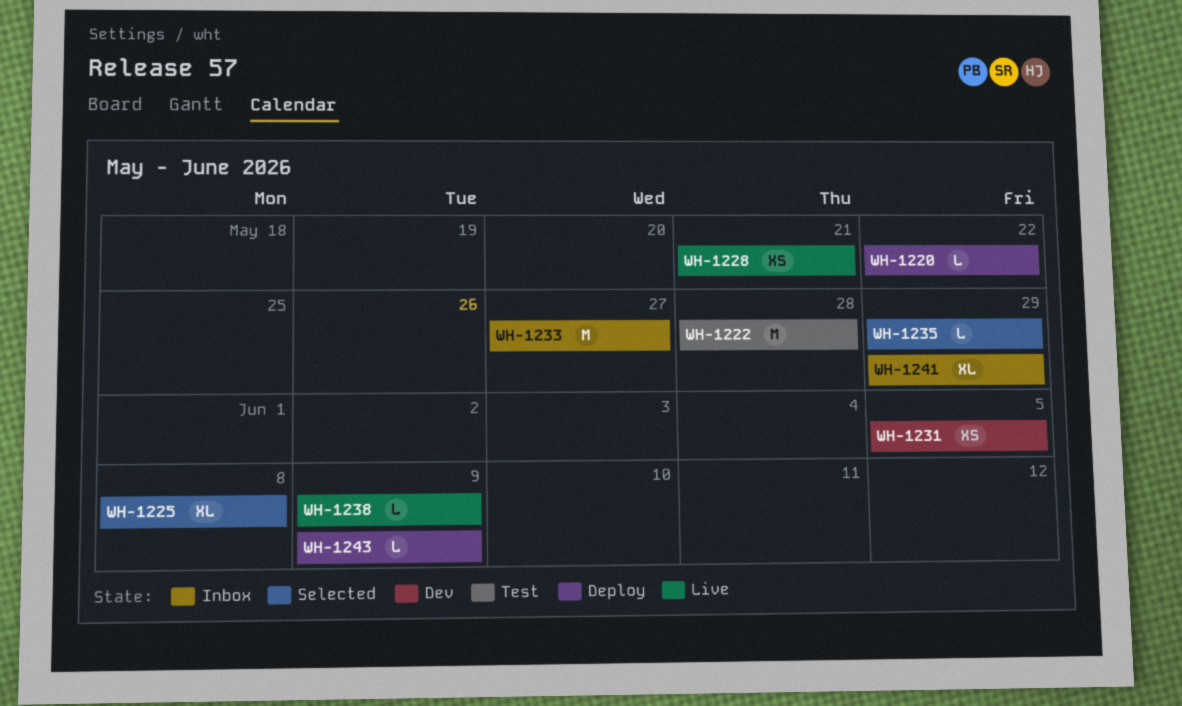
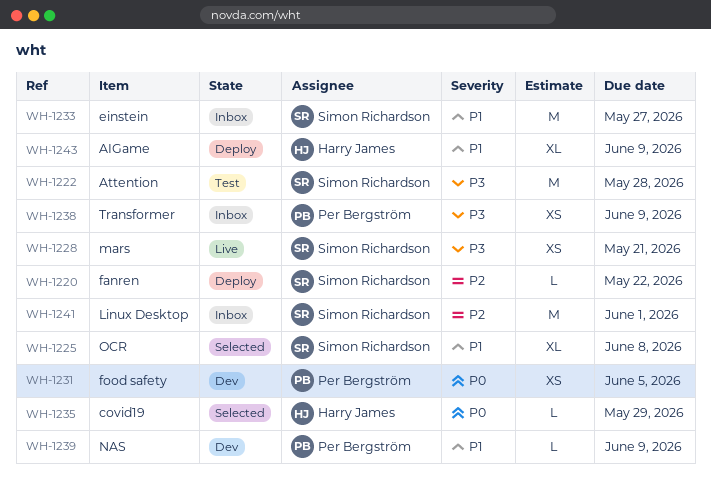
WH-1238, status: Live -> Inbox
WH-1238, estimate: L -> XS
WH-1239: none -> present
WH-1241, estimate: XL -> M
WH-1241, due: May 29 -> Jun 1
WH-1243, estimate: L -> XL

